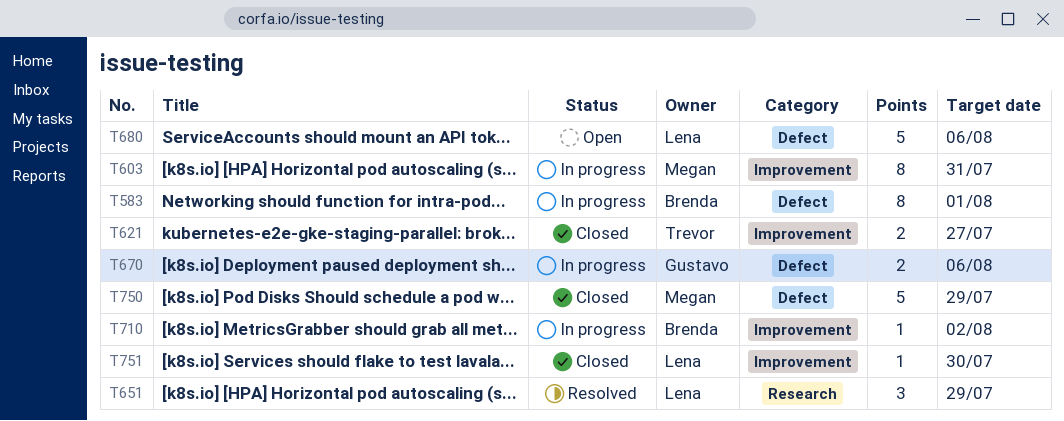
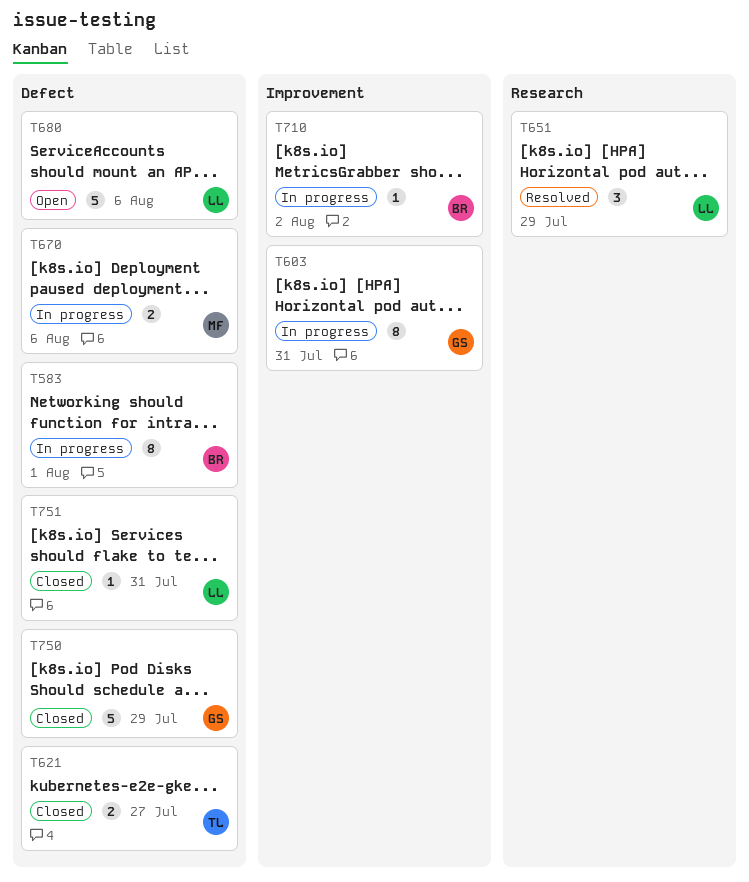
T603, owner: Megan -> Gustavo
T621, label: Improvement -> Defect
T670, owner: Gustavo -> Megan
T750, owner: Megan -> Gustavo
T751, label: Improvement -> Defect
T751, due: Jul 30 -> Jul 31

